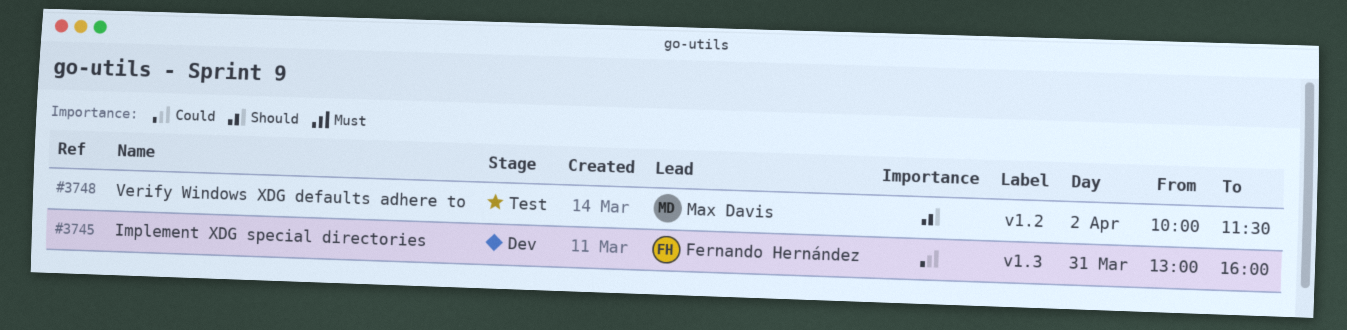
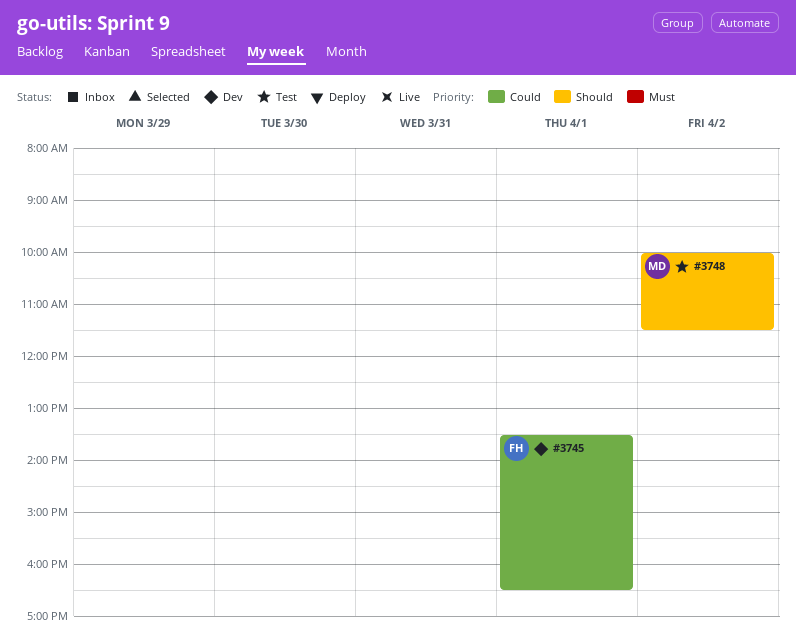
#3745, day: Mar 31 -> Apr 1
#3745, begins: 13:00 -> 13:30
#3745, ends: 16:00 -> 16:30

